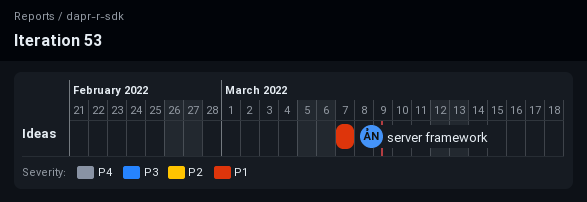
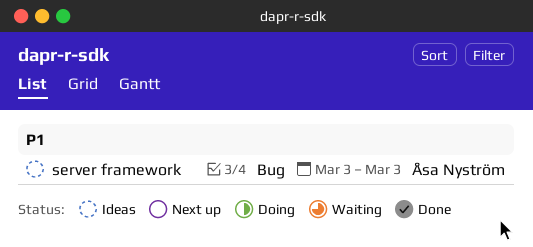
server framework, start: Mar 7 -> Mar 3
server framework, due: Mar 7 -> Mar 3

